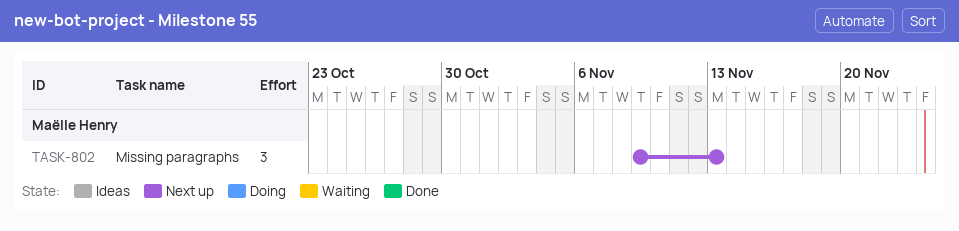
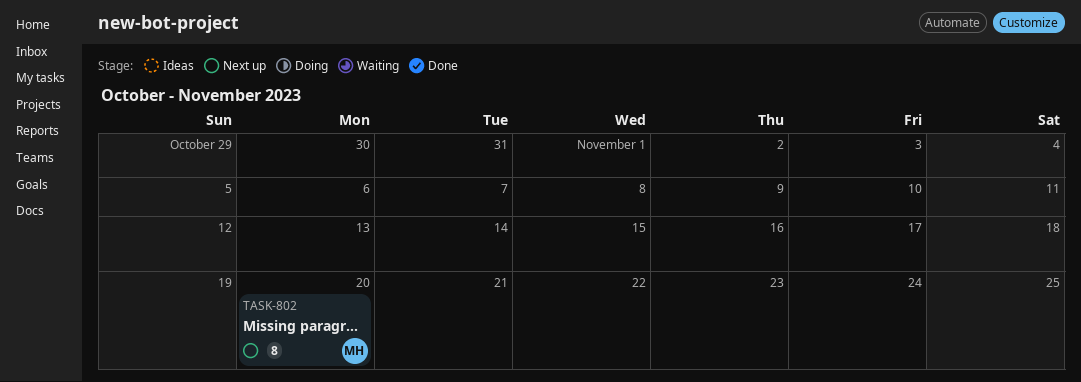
TASK-802, estimate: 3 -> 8
TASK-802, due: Nov 13 -> Nov 20

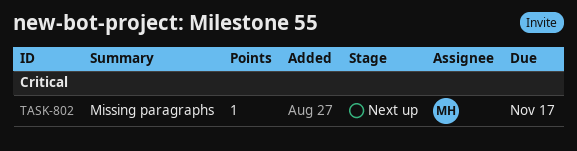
TASK-802, estimate: 8 -> 1
TASK-802, due: Nov 20 -> Nov 17

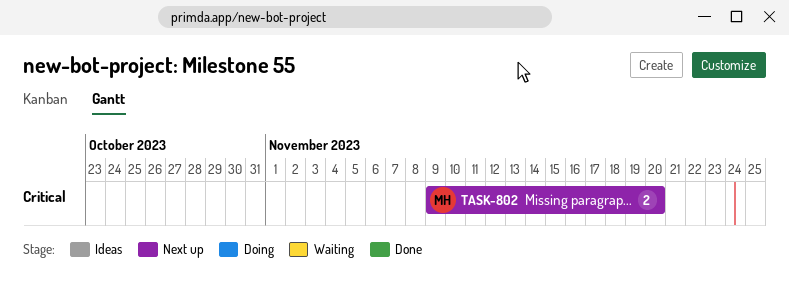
TASK-802, estimate: 1 -> 2
TASK-802, due: Nov 17 -> Nov 20

